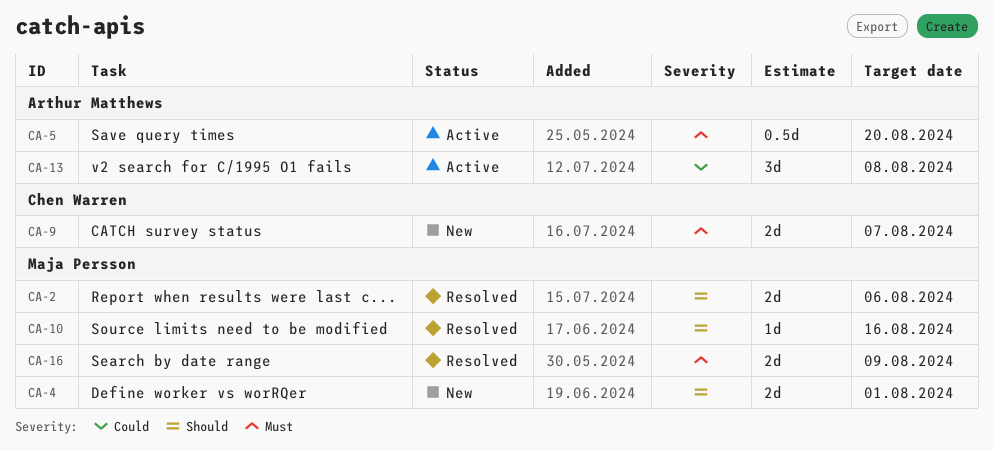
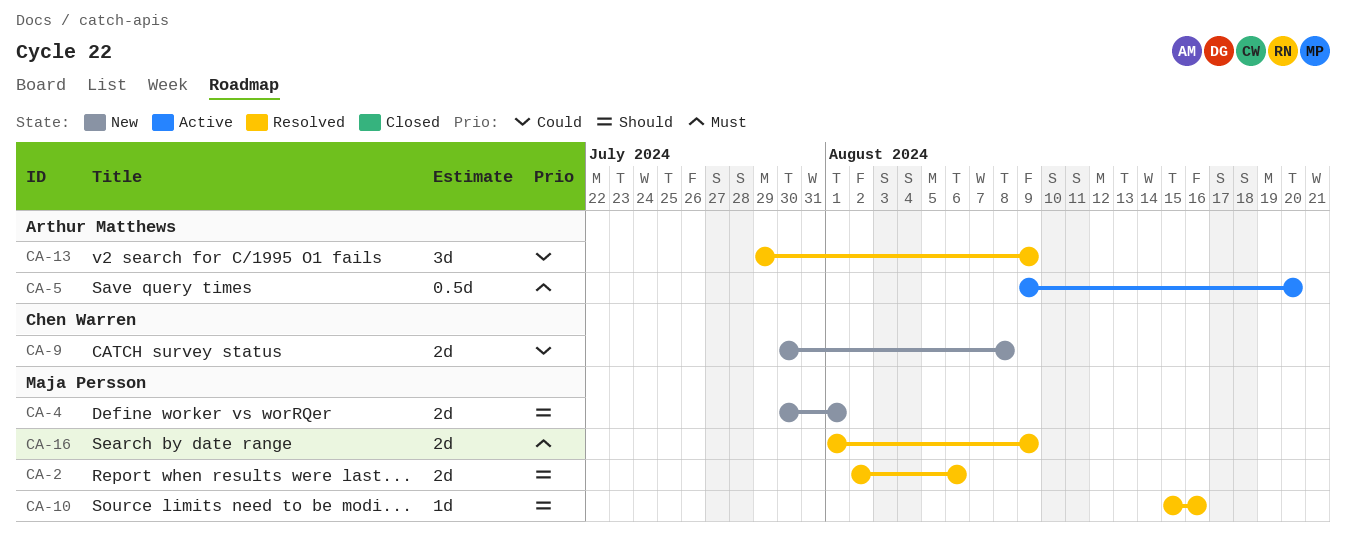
CA-9, priority: Must -> Could
CA-9, due: Aug 7 -> Aug 8
CA-13, status: Active -> Resolved
CA-13, due: Aug 8 -> Aug 9

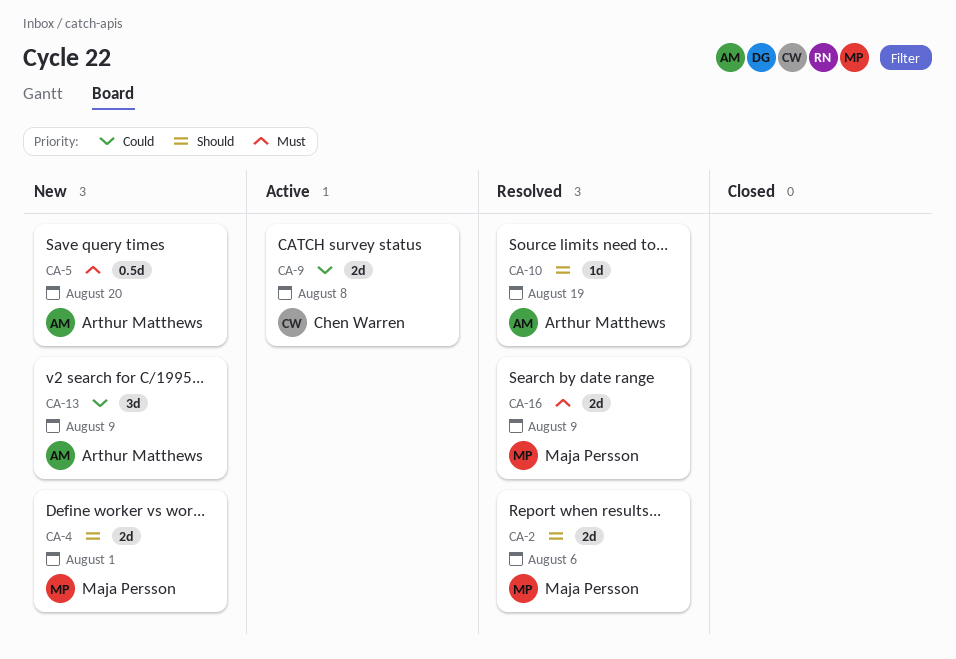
CA-5, status: Active -> New
CA-9, status: New -> Active
CA-10, owner: Maja Persson -> Arthur Matthews
CA-10, due: Aug 16 -> Aug 19
CA-13, status: Resolved -> New

